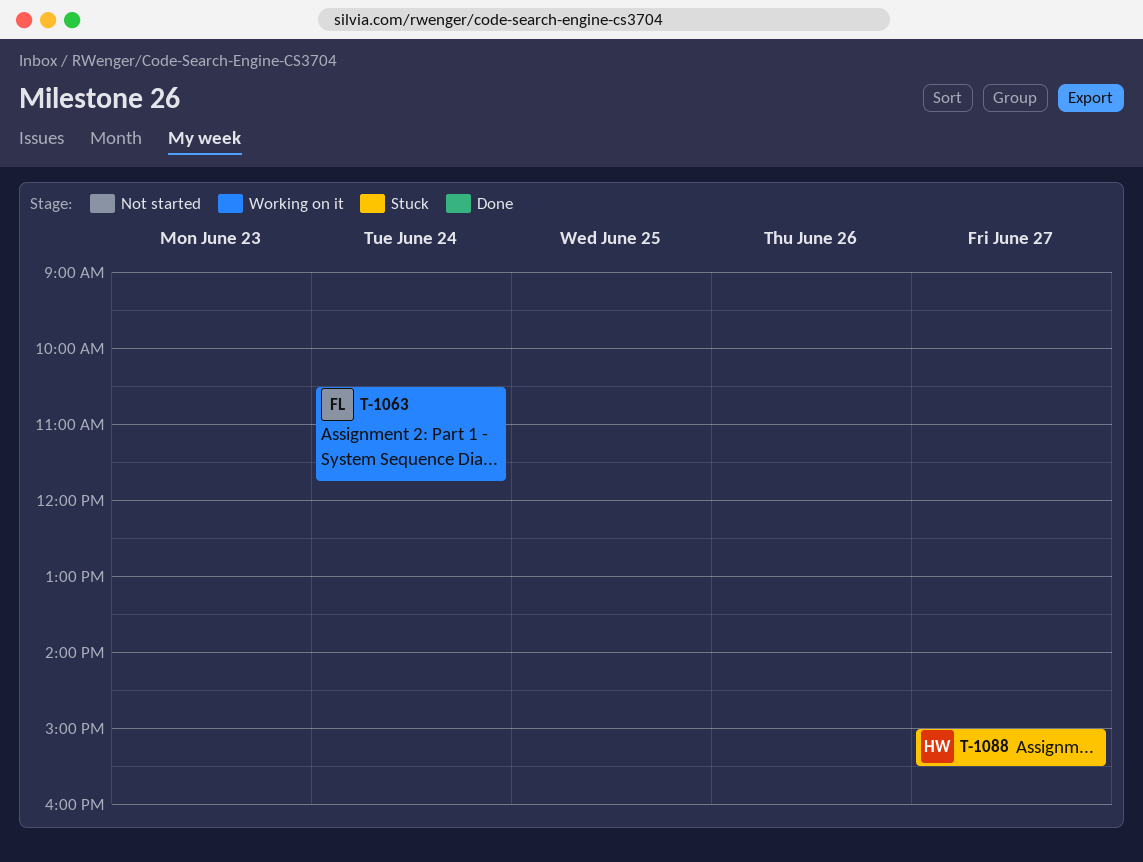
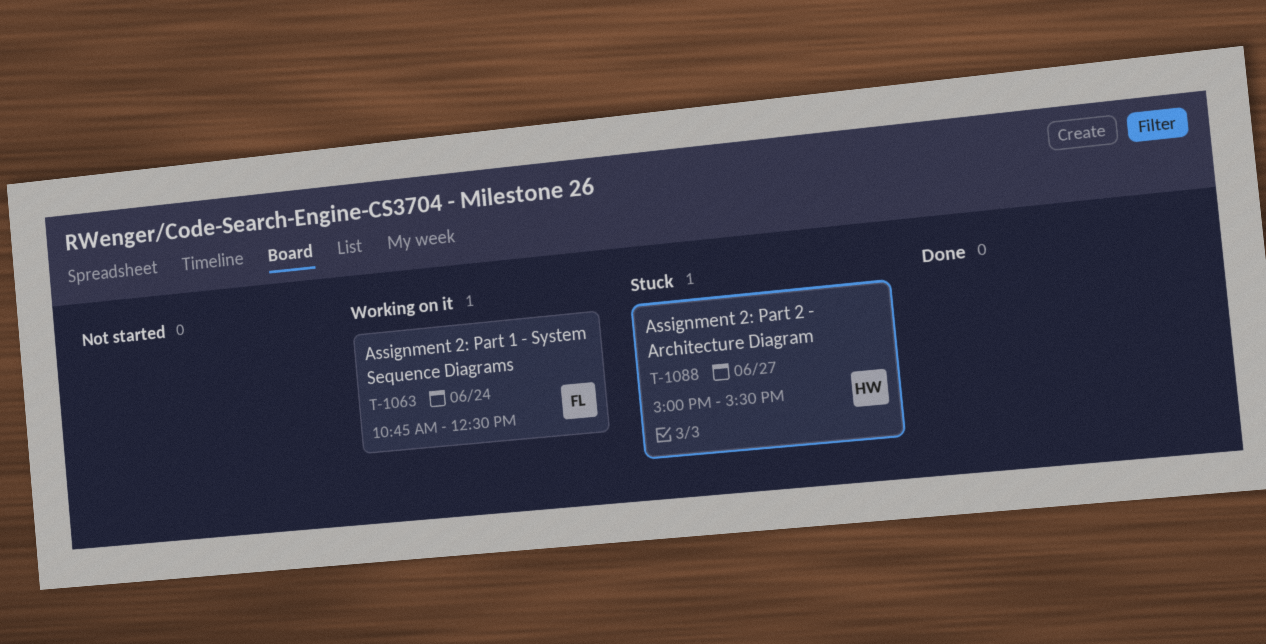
T-1063, begins: 10:30 -> 10:45
T-1063, ends: 11:45 -> 12:30

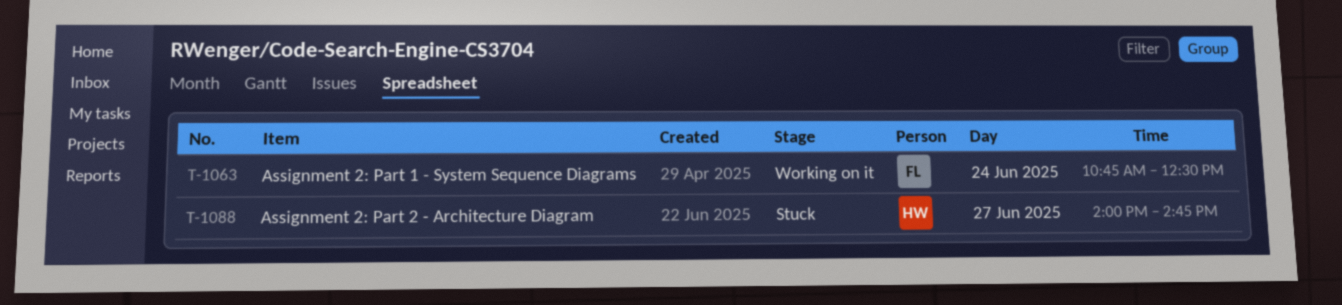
T-1088, begins: 15:00 -> 14:00
T-1088, ends: 15:30 -> 14:45

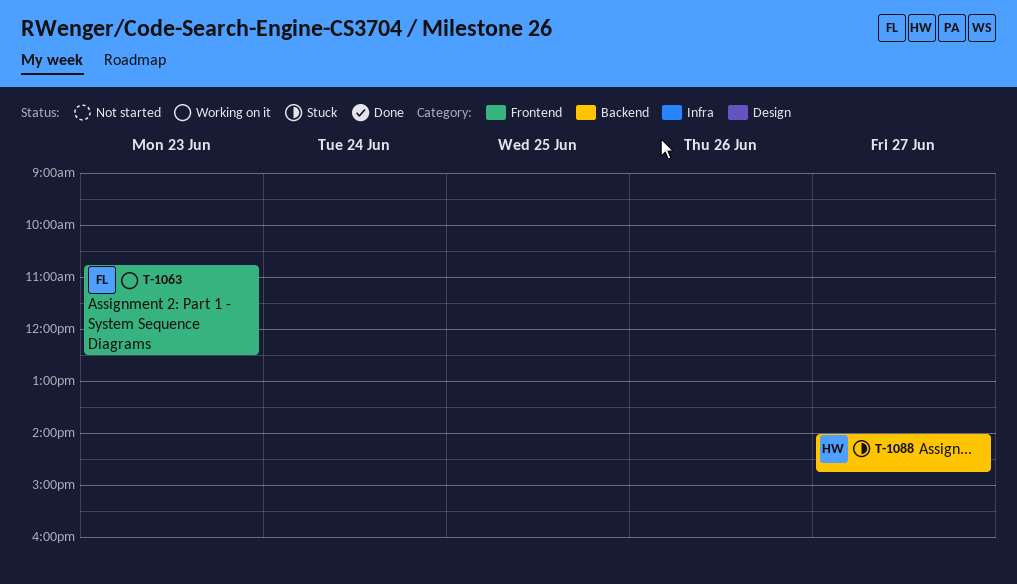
T-1063, day: Jun 24 -> Jun 23

